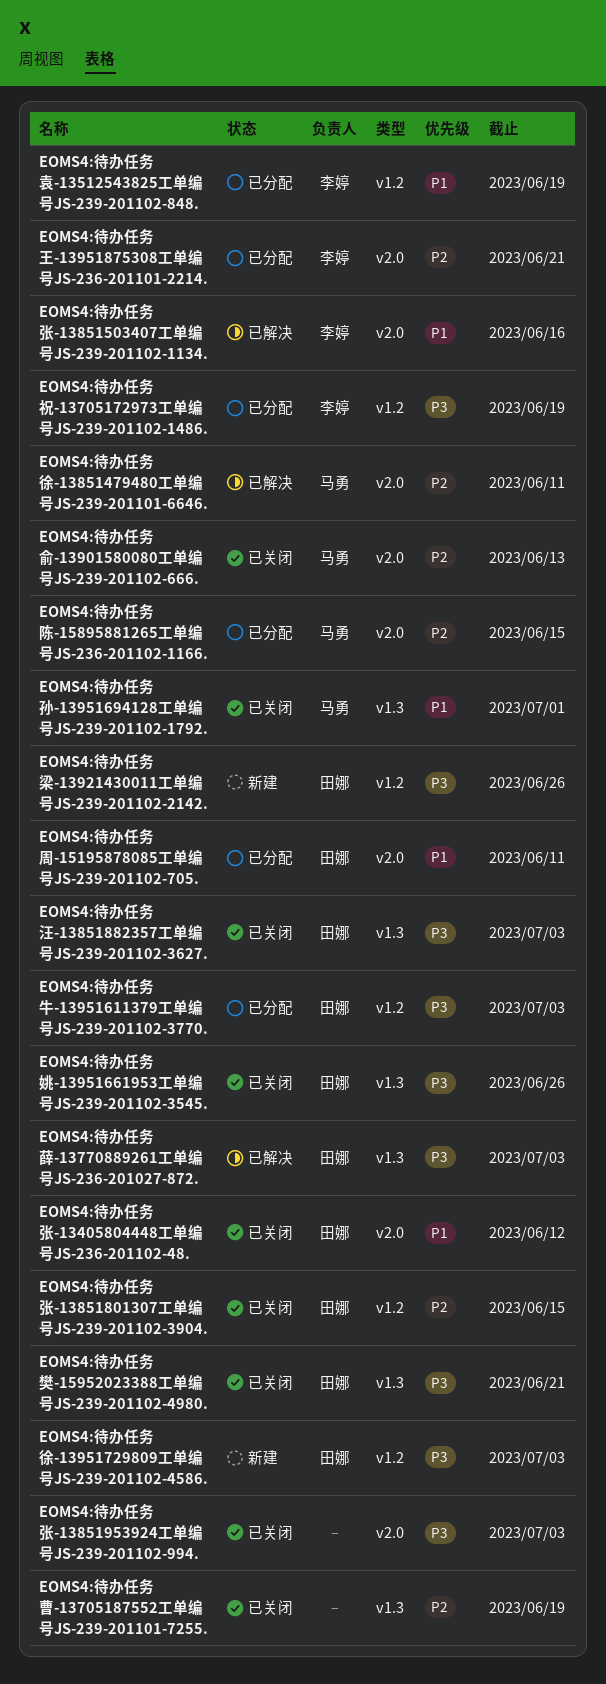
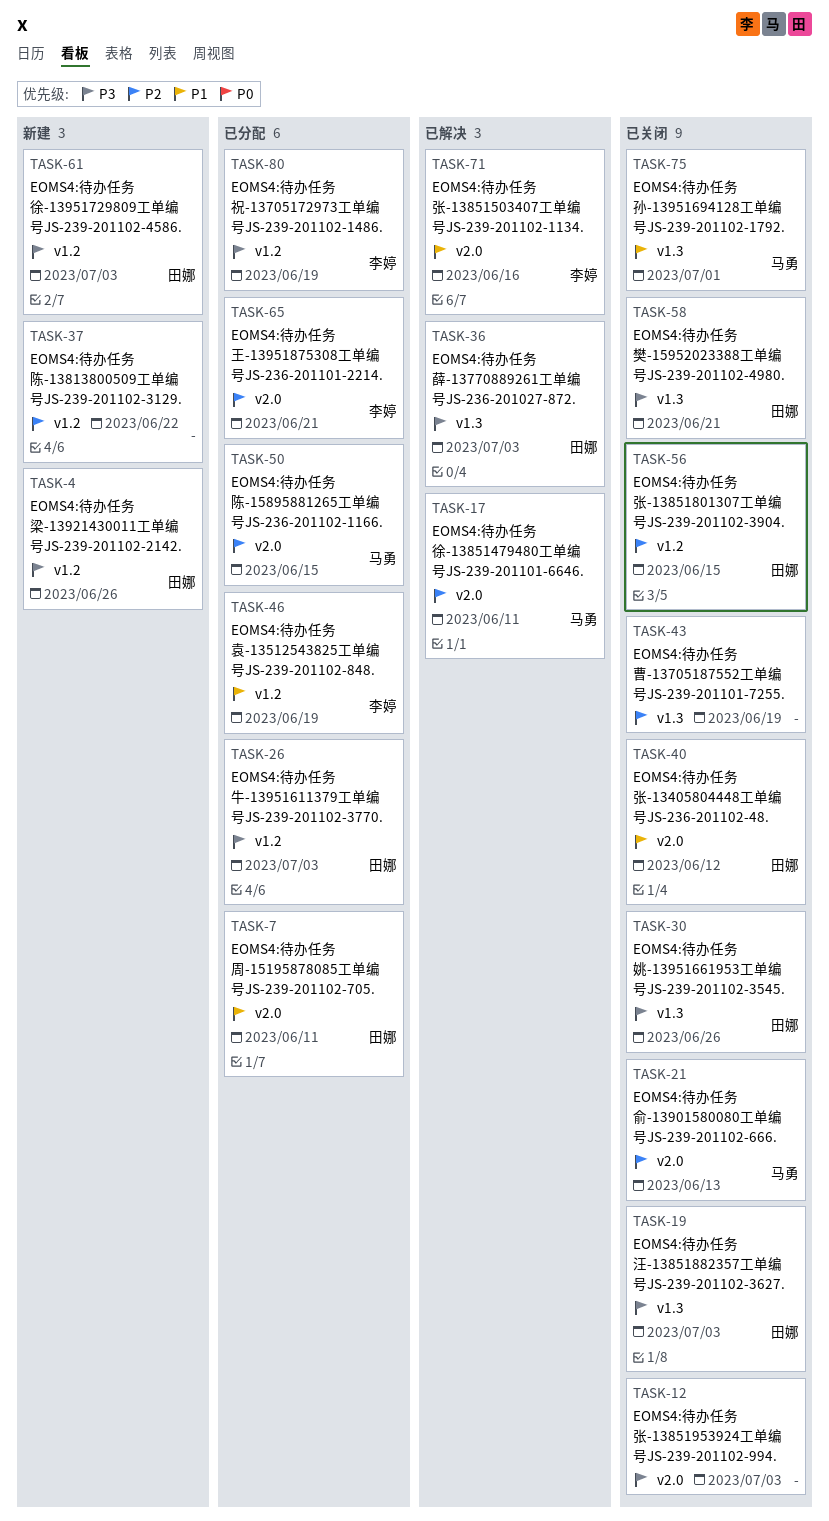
EOMS4:待办任务陈-13813800509工单编号JS-239-201102-3129.: none -> present

